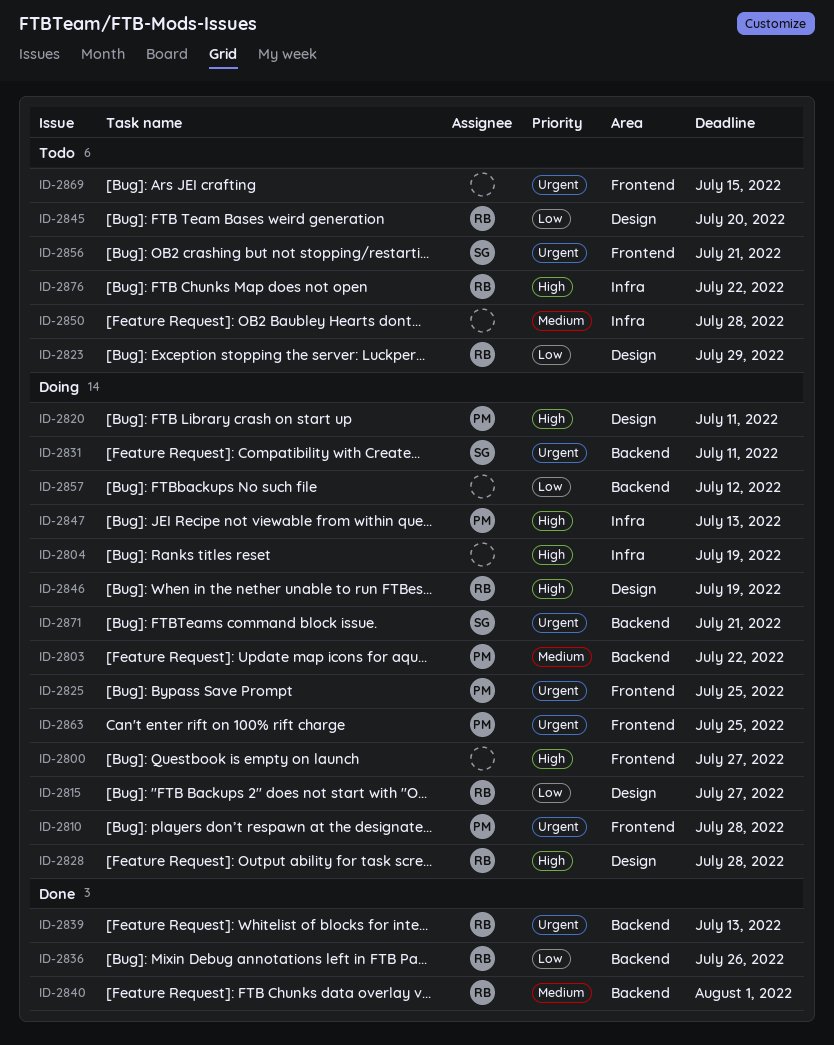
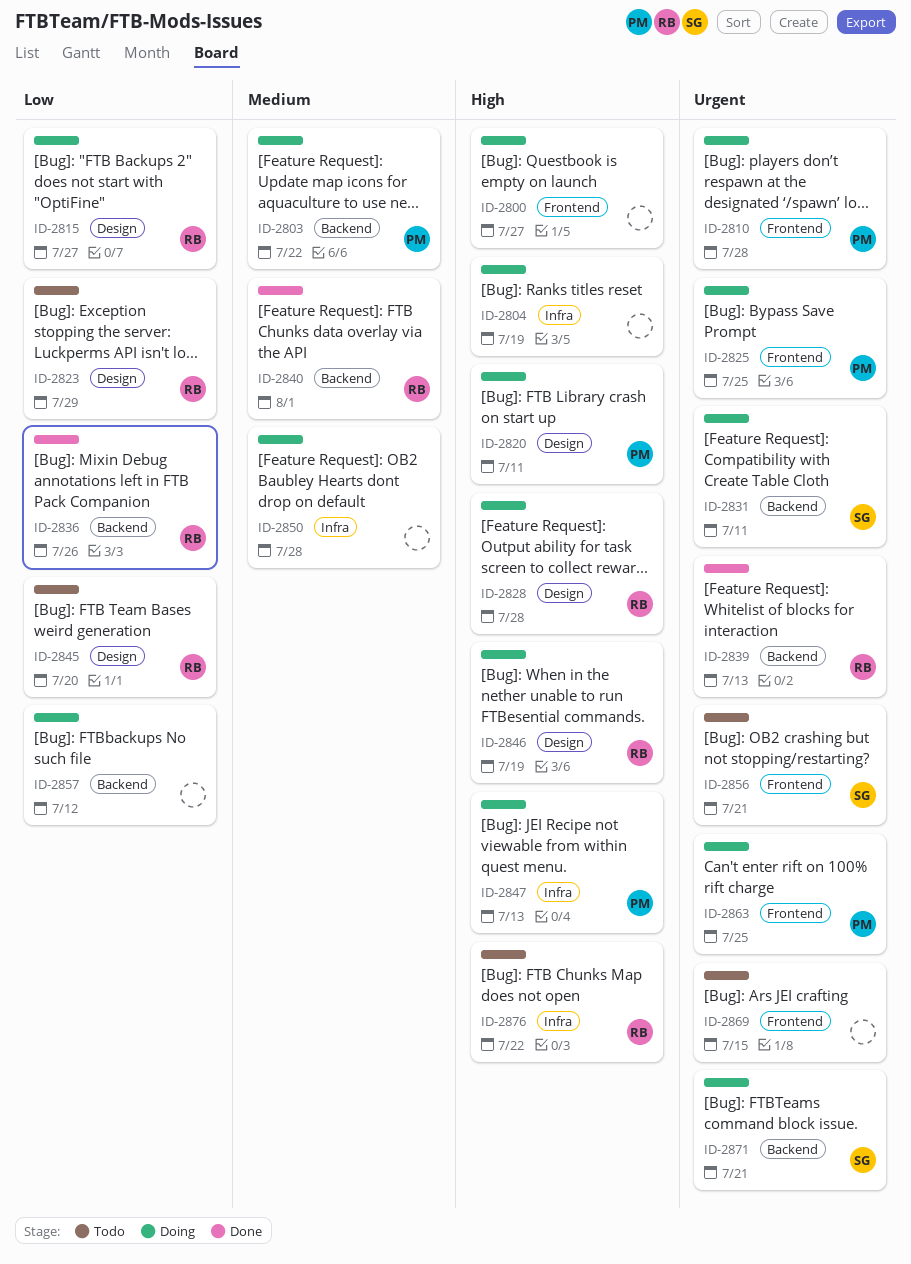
ID-2850, status: Todo -> Doing

